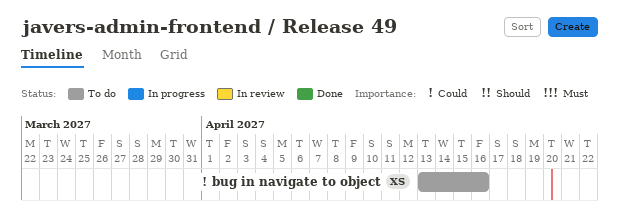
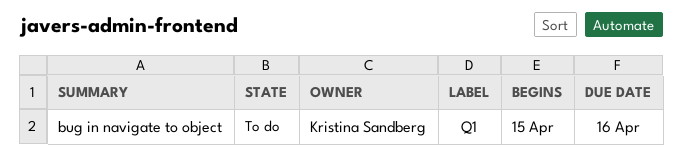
bug in navigate to object, start: Apr 13 -> Apr 15

